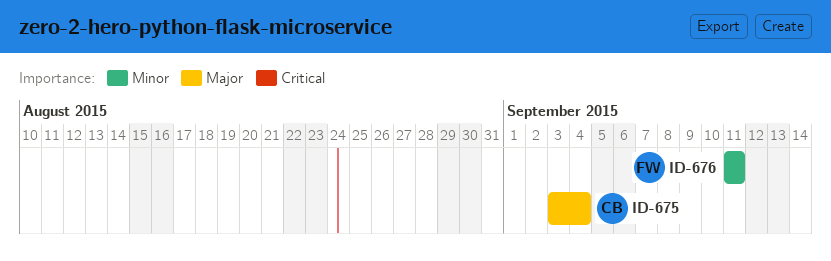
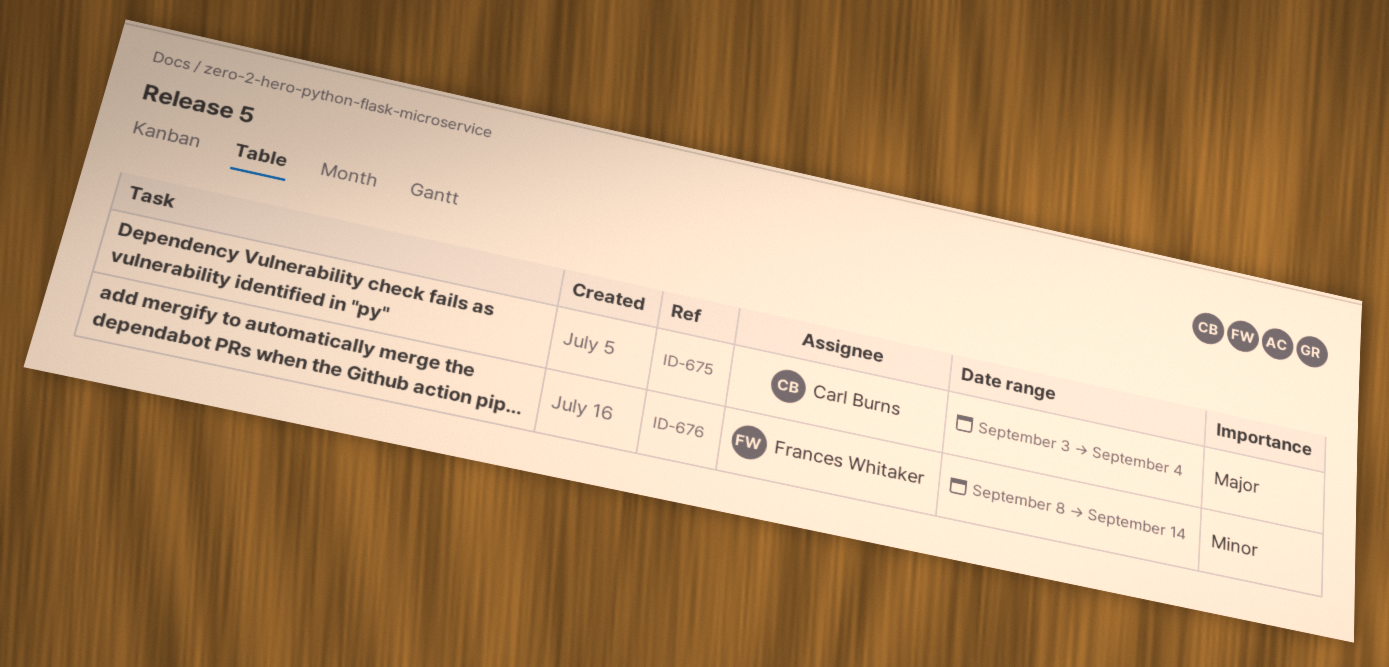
ID-676, start: Sep 11 -> Sep 8
ID-676, due: Sep 11 -> Sep 14

